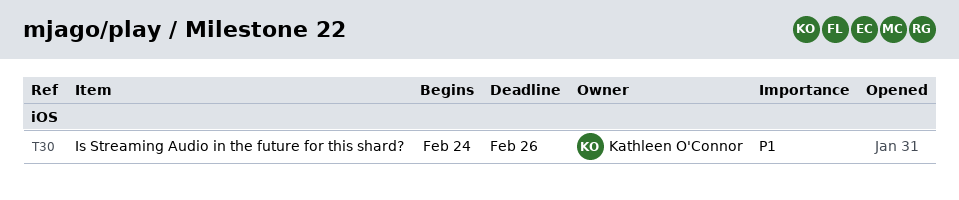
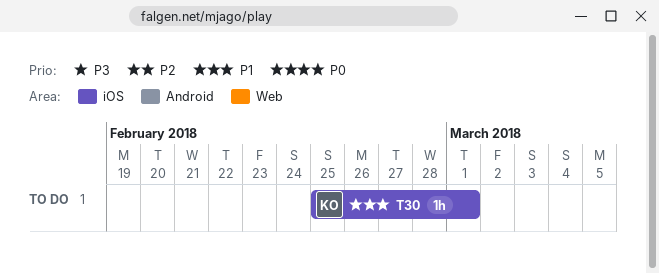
T30, start: Feb 24 -> Feb 25
T30, due: Feb 26 -> Mar 1

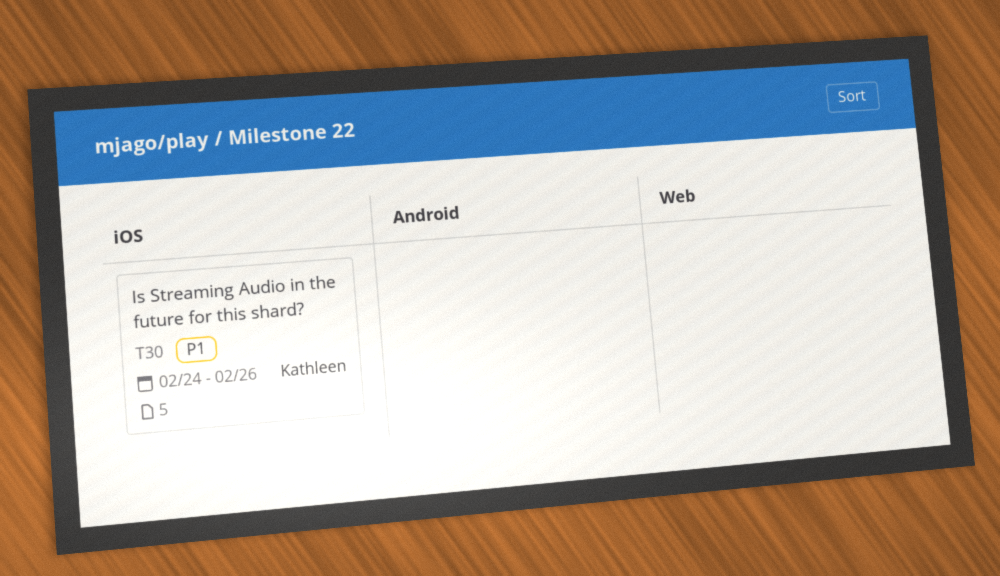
T30, start: Feb 25 -> Feb 24
T30, due: Mar 1 -> Feb 26

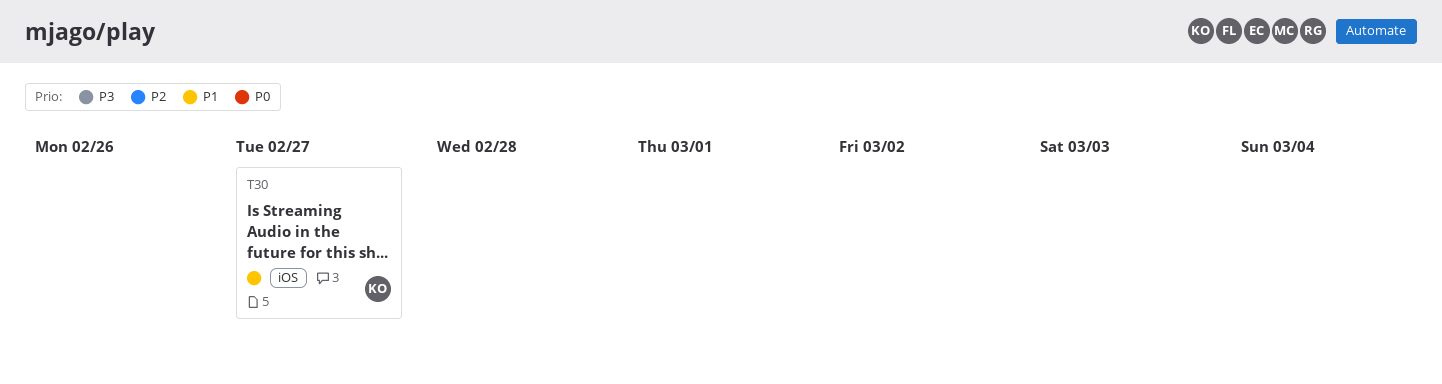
T30, due: Feb 26 -> Feb 27

